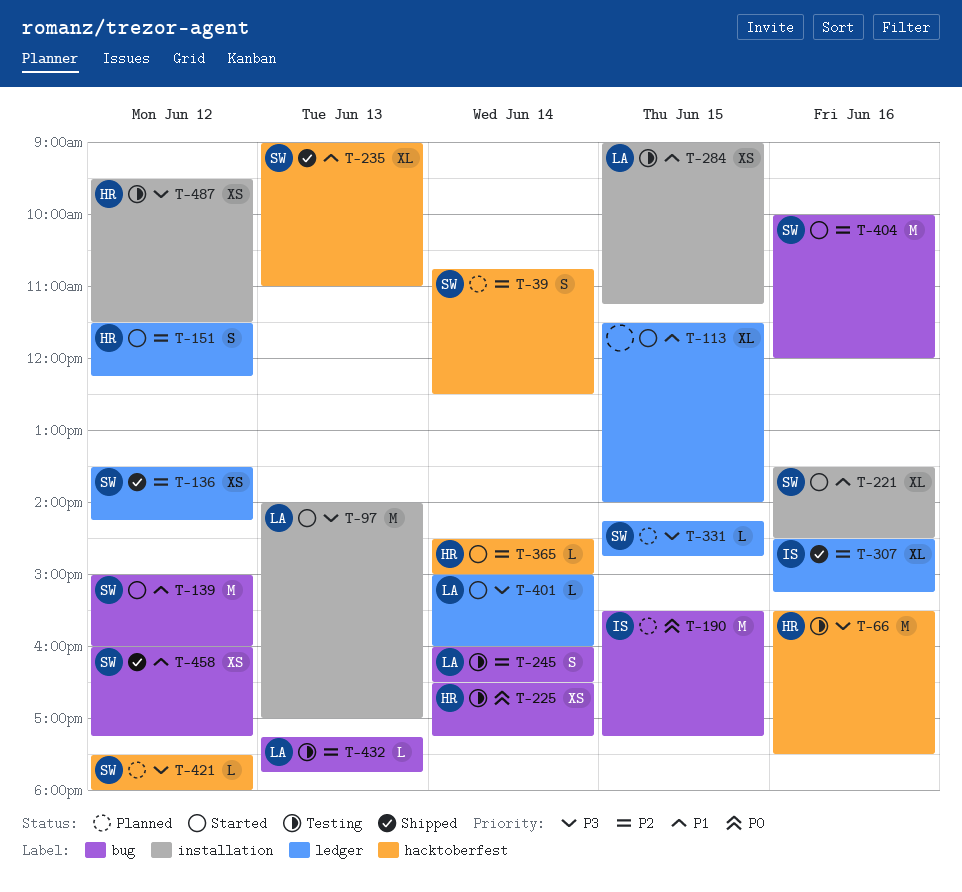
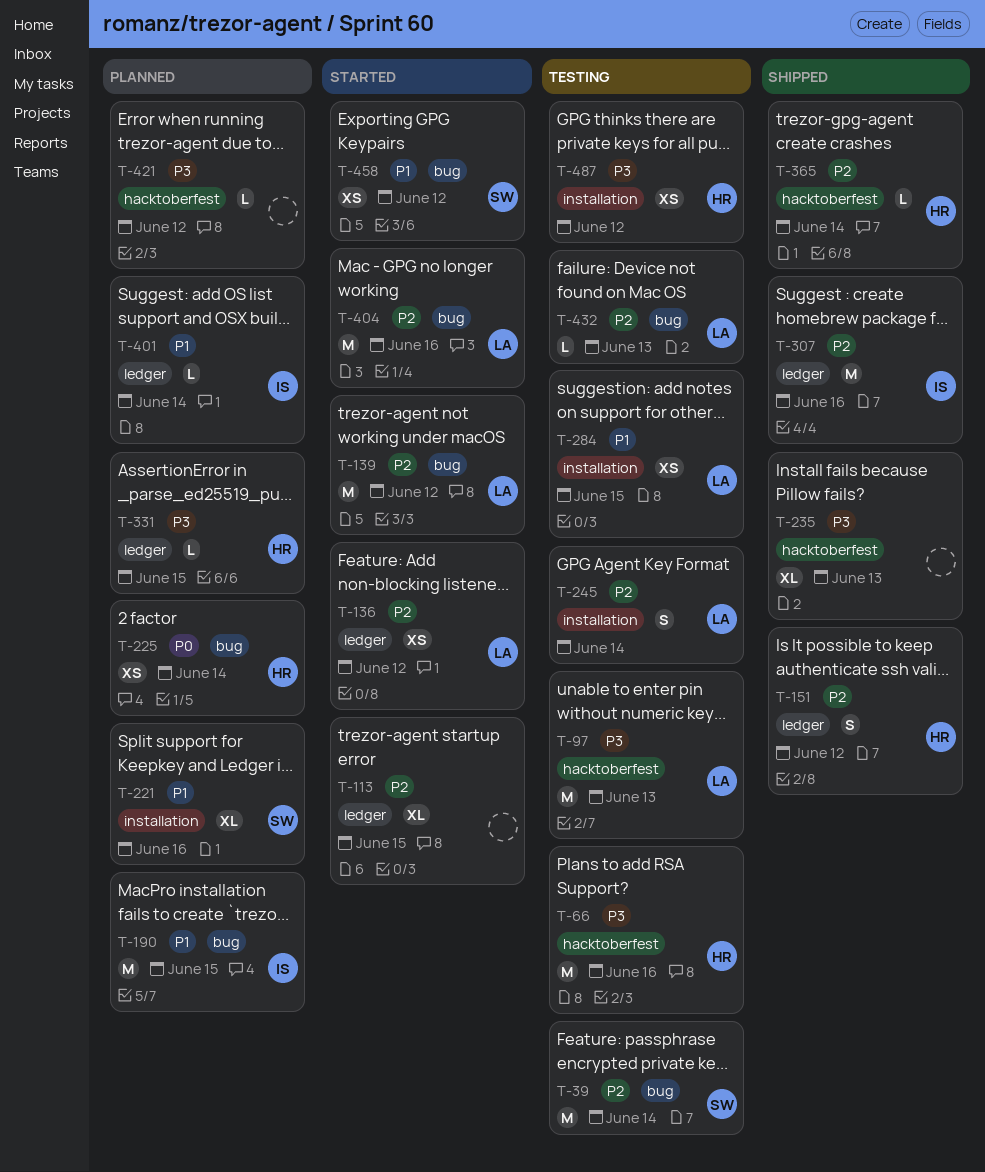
T-39, status: Planned -> Testing
T-39, label: hacktoberfest -> bug
T-39, estimate: S -> M
T-97, status: Started -> Testing
T-97, label: installation -> hacktoberfest
T-113, priority: P1 -> P2
T-136, status: Shipped -> Started
T-136, owner: SW -> LA
T-139, owner: SW -> LA
T-139, priority: P1 -> P2
T-151, status: Started -> Shipped
T-190, priority: P0 -> P1
T-221, status: Started -> Planned
T-225, status: Testing -> Planned
T-235, owner: SW -> none
T-235, priority: P1 -> P3
T-245, label: bug -> installation
T-307, estimate: XL -> M
T-331, owner: SW -> HR
T-365, status: Started -> Shipped
T-401, status: Started -> Planned
T-401, owner: LA -> IS
T-401, priority: P3 -> P1
T-404, owner: SW -> LA
T-421, owner: SW -> none
T-458, status: Shipped -> Started

